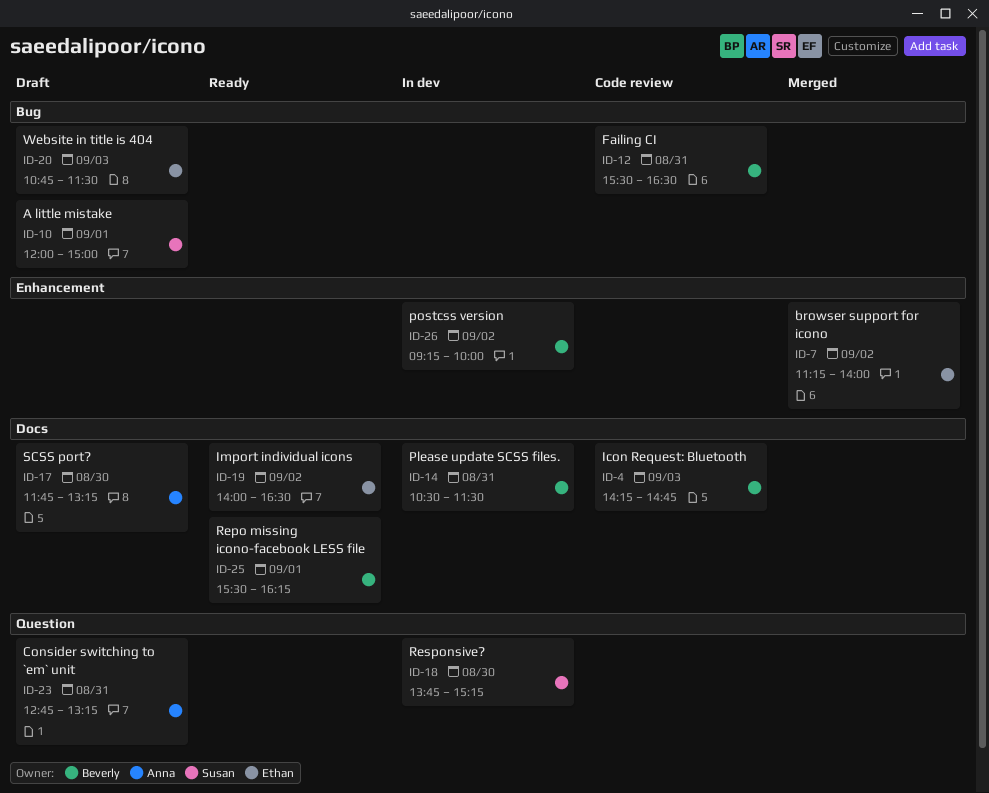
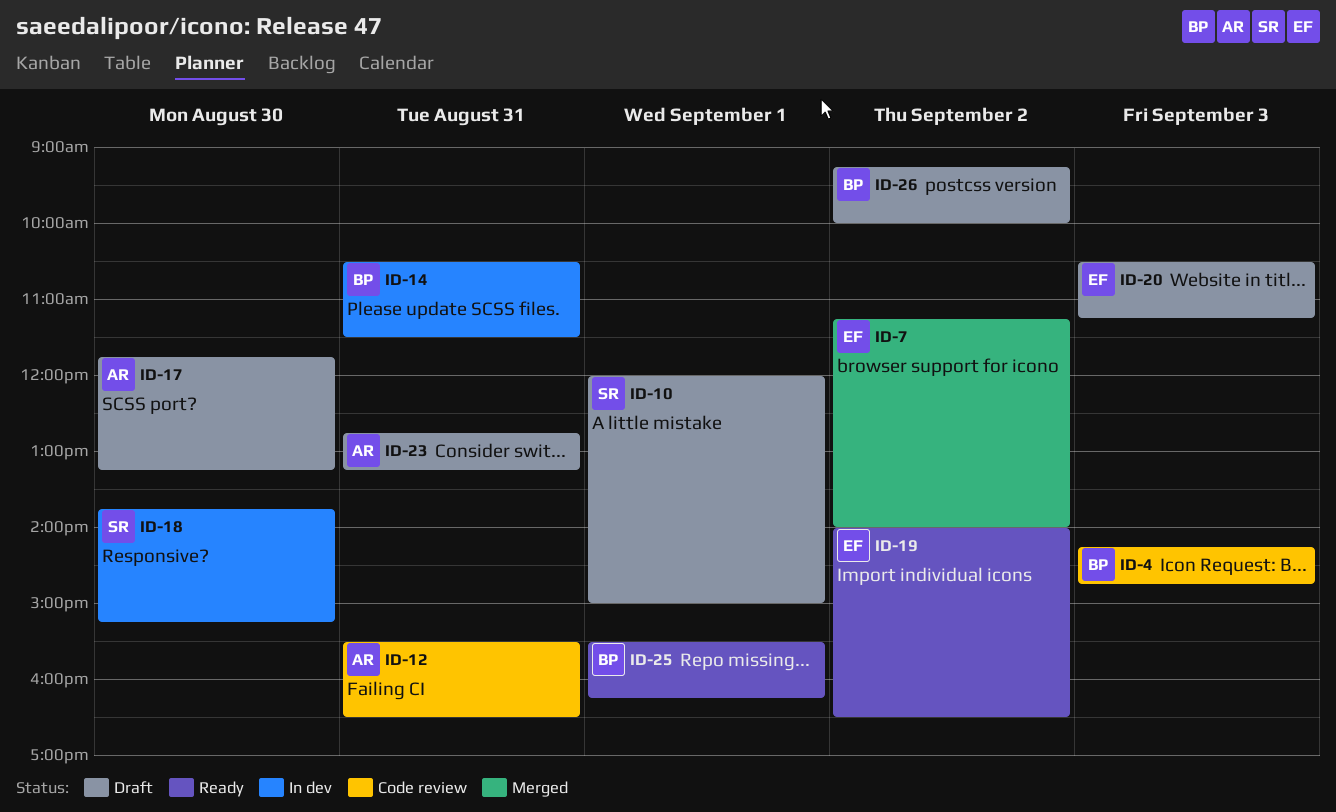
ID-12, owner: Beverly -> Anna
ID-20, begins: 10:45 -> 10:30
ID-20, ends: 11:30 -> 11:15
ID-26, status: In dev -> Draft

